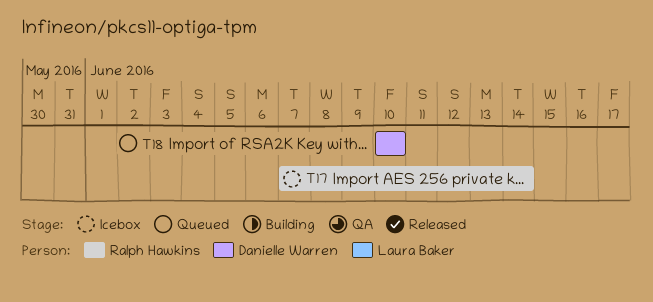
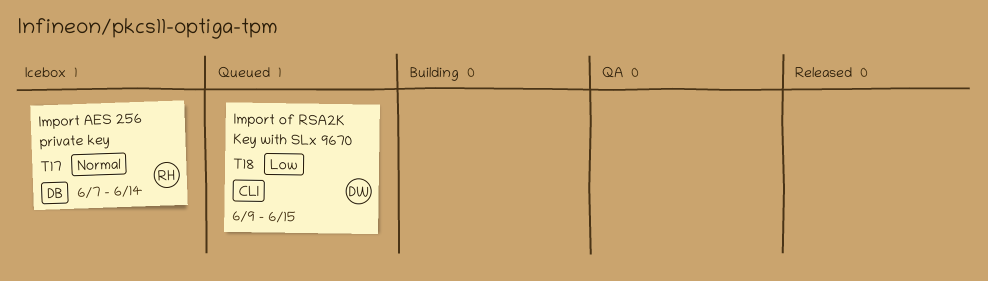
T18, start: Jun 10 -> Jun 9
T18, due: Jun 10 -> Jun 15

